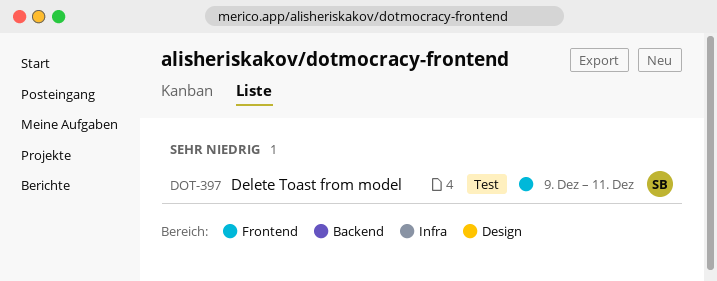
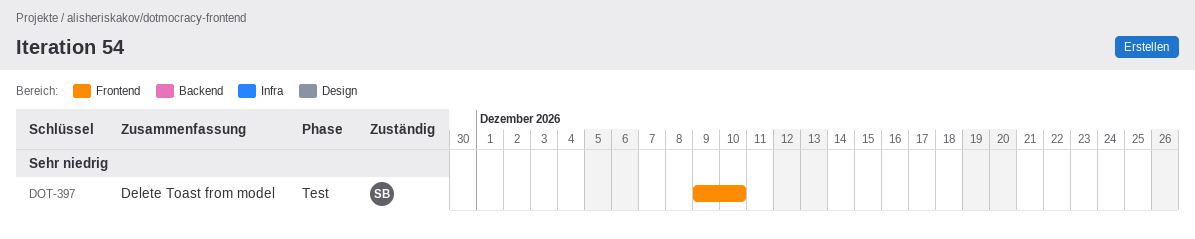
DOT-397, due: Dec 11 -> Dec 10

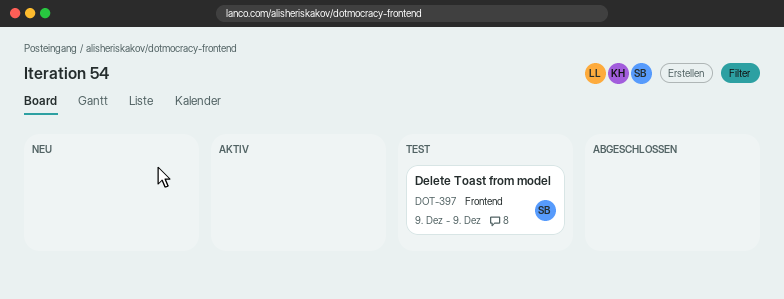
DOT-397, due: Dec 10 -> Dec 9

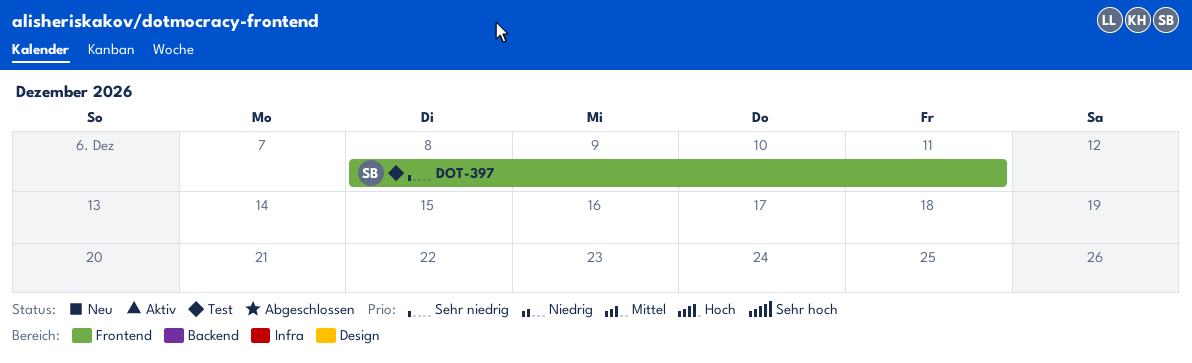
DOT-397, start: Dec 9 -> Dec 8
DOT-397, due: Dec 9 -> Dec 11

